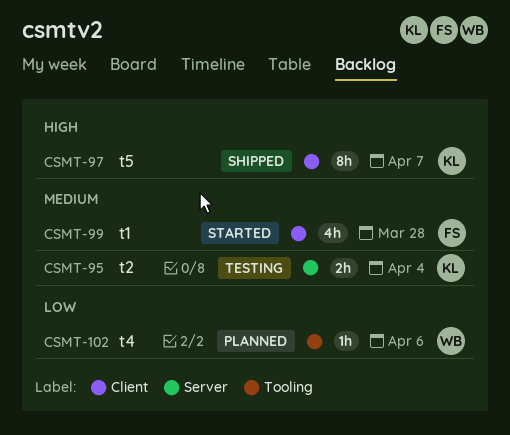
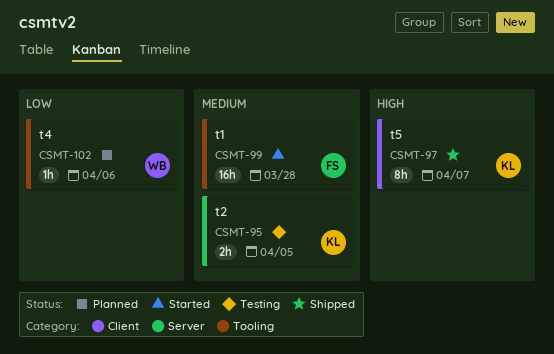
CSMT-95, due: Apr 4 -> Apr 5
CSMT-99, label: Client -> Tooling
CSMT-99, estimate: 4h -> 16h

